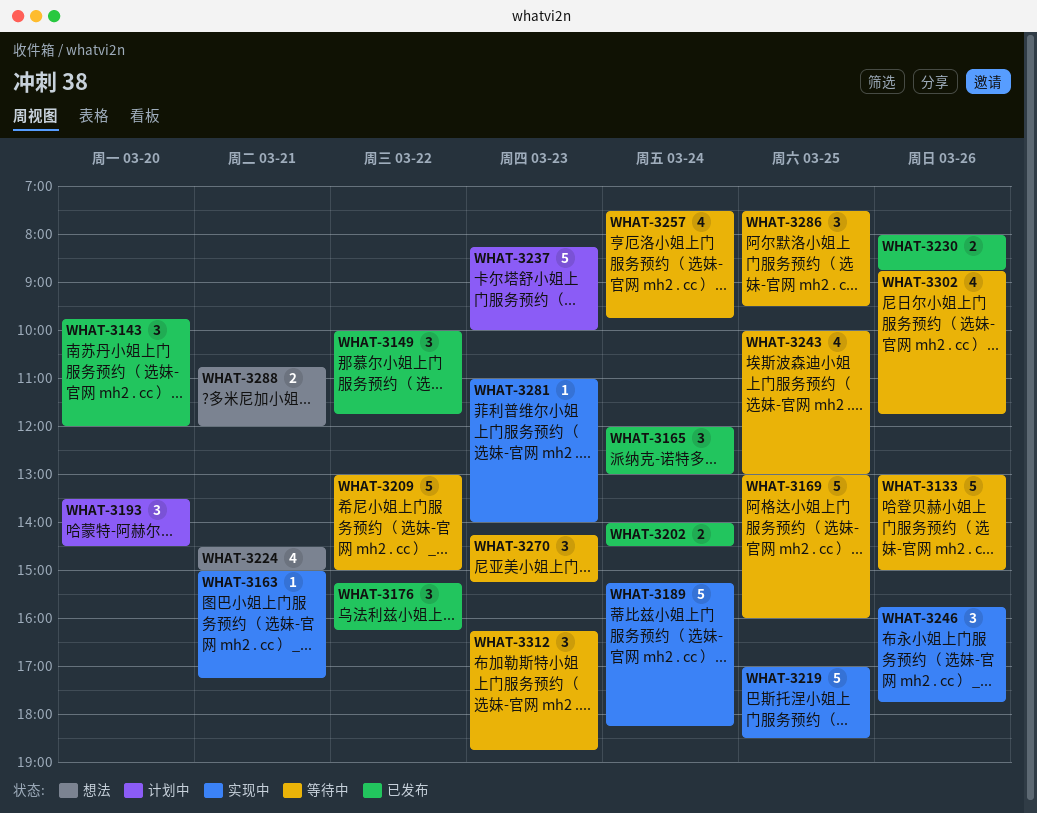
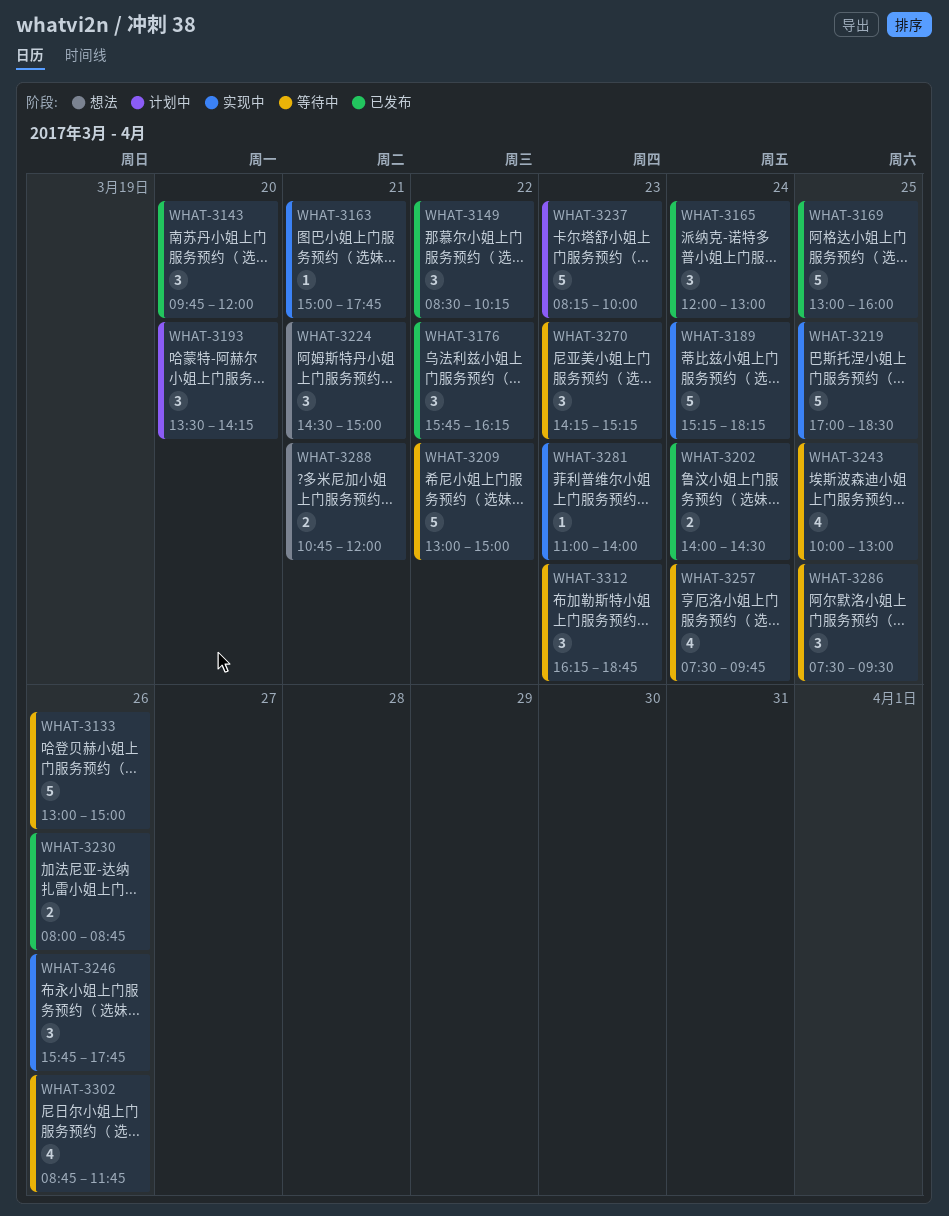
WHAT-3149, begins: 10:00 -> 08:30
WHAT-3149, ends: 11:45 -> 10:15
WHAT-3163, ends: 17:15 -> 17:45
WHAT-3169, status: 等待中 -> 已发布
WHAT-3176, begins: 15:15 -> 15:45
WHAT-3193, ends: 14:30 -> 14:15
WHAT-3224, estimate: 4 -> 3

